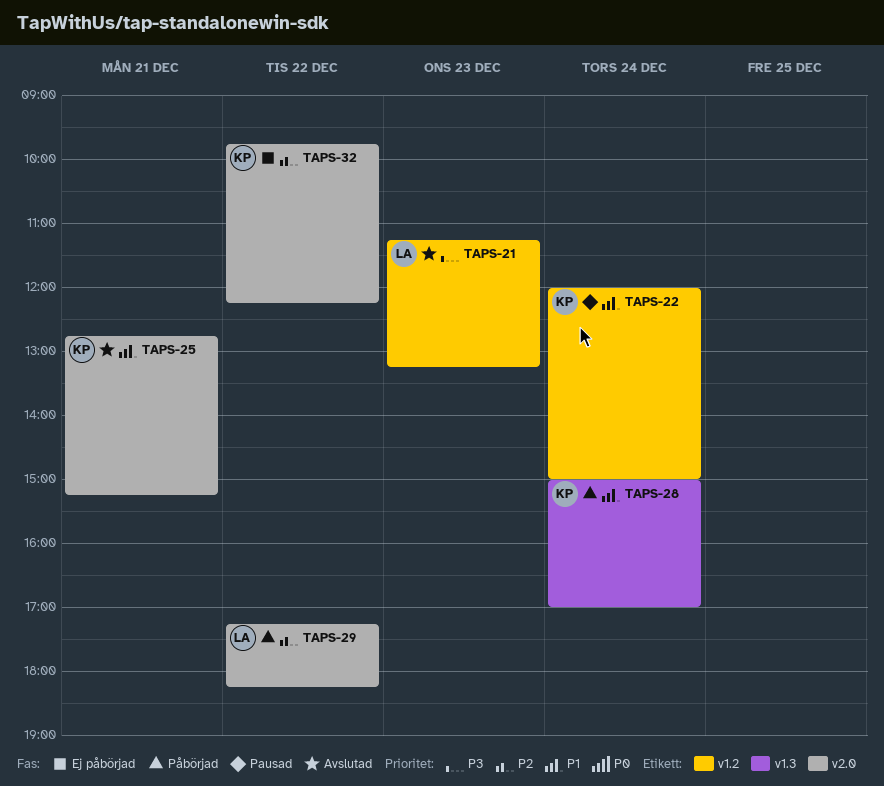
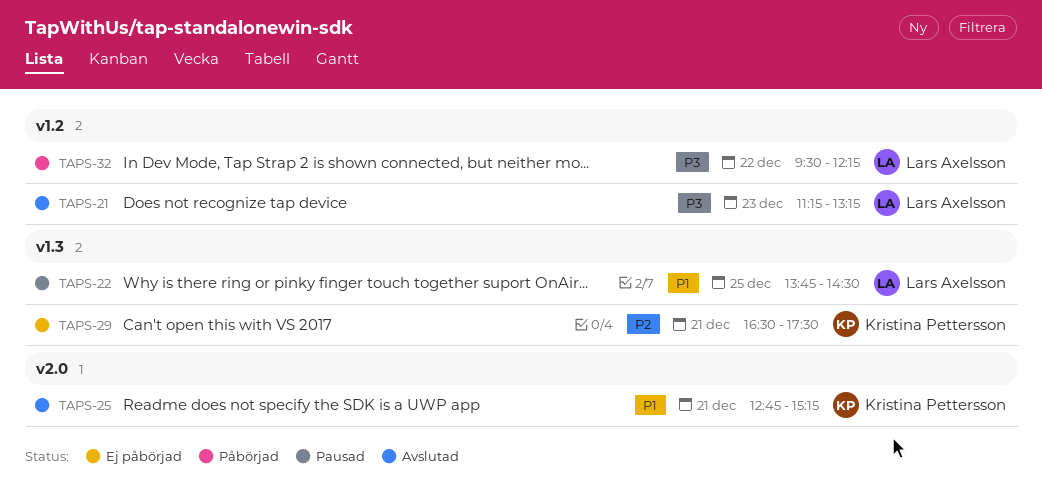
TAPS-22, owner: Kristina Pettersson -> Lars Axelsson
TAPS-22, label: v1.2 -> v1.3
TAPS-22, day: Dec 24 -> Dec 25
TAPS-22, begins: 12:00 -> 13:45
TAPS-22, ends: 15:00 -> 14:30
TAPS-28: present -> none
TAPS-29, status: Påbörjad -> Ej påbörjad
TAPS-29, owner: Lars Axelsson -> Kristina Pettersson
TAPS-29, label: v2.0 -> v1.3
TAPS-29, day: Dec 22 -> Dec 21
TAPS-29, begins: 17:15 -> 16:30
TAPS-29, ends: 18:15 -> 17:30
TAPS-32, status: Ej påbörjad -> Påbörjad
TAPS-32, owner: Kristina Pettersson -> Lars Axelsson
TAPS-32, priority: P2 -> P3
TAPS-32, label: v2.0 -> v1.2
TAPS-32, begins: 09:45 -> 09:30

